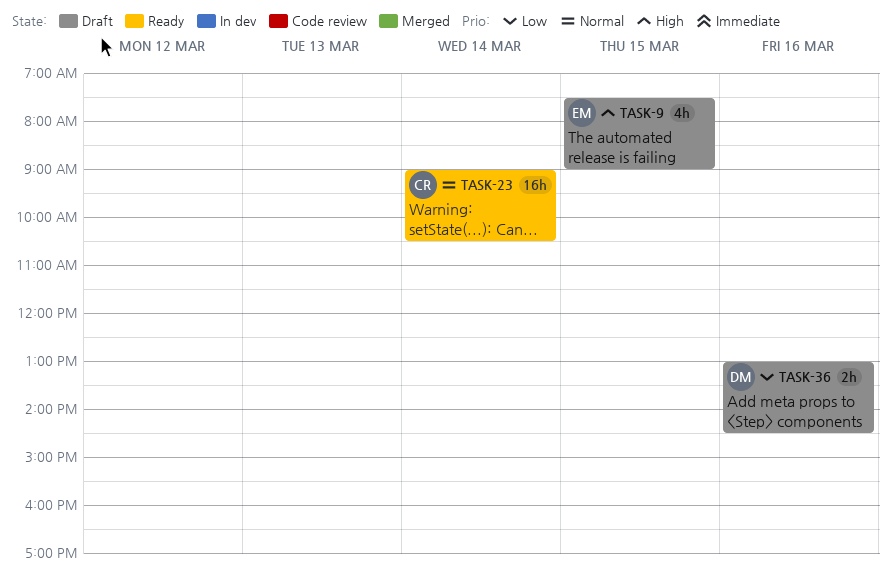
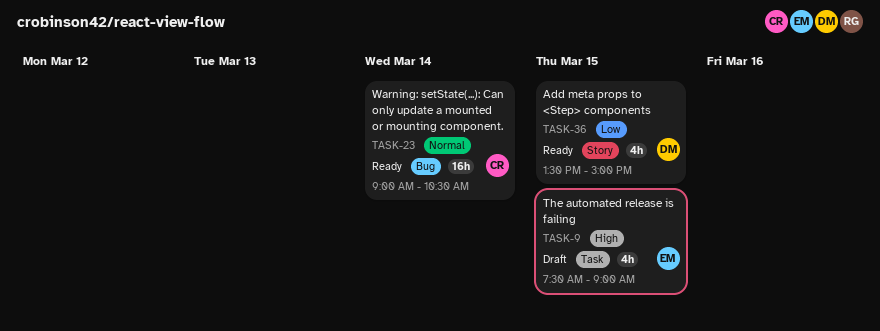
TASK-36, status: Draft -> Ready
TASK-36, estimate: 2h -> 4h
TASK-36, day: Mar 16 -> Mar 15
TASK-36, begins: 13:00 -> 13:30
TASK-36, ends: 14:30 -> 15:00

